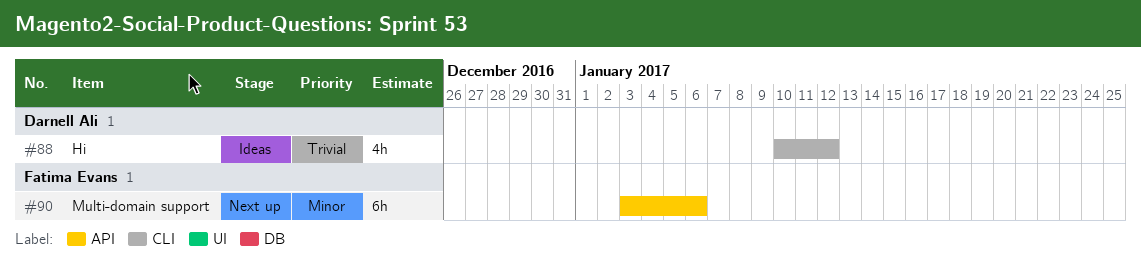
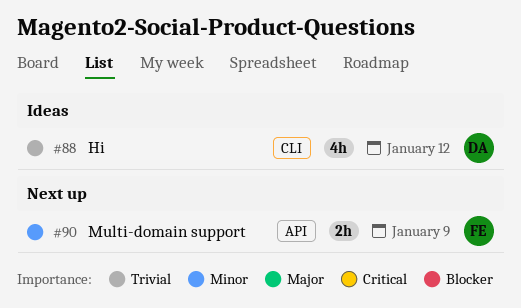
#90, estimate: 6h -> 2h
#90, due: Jan 6 -> Jan 9

